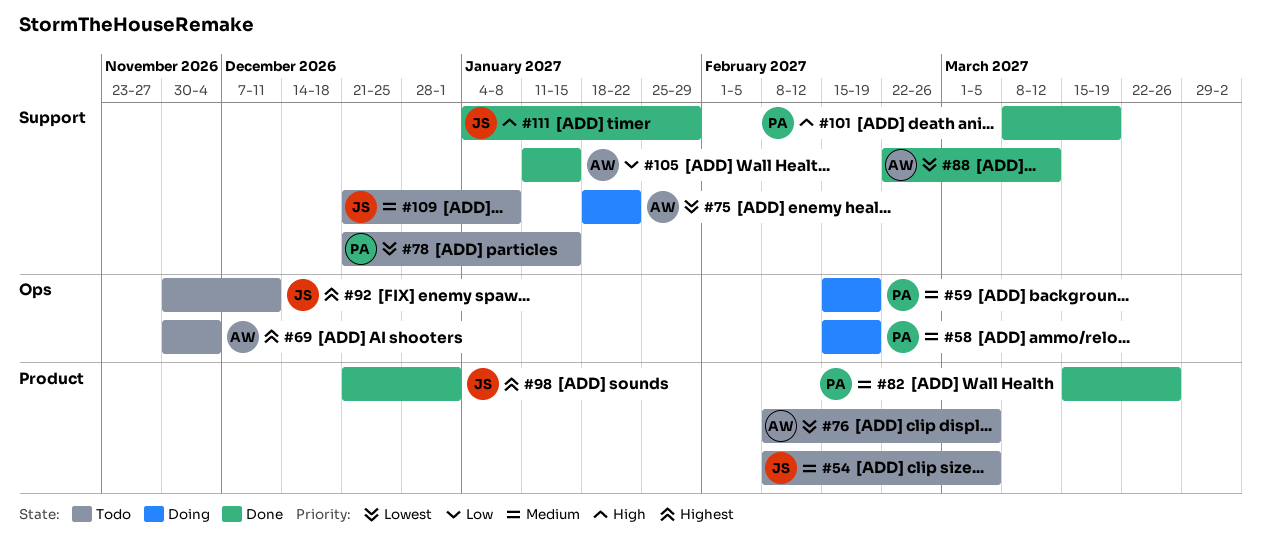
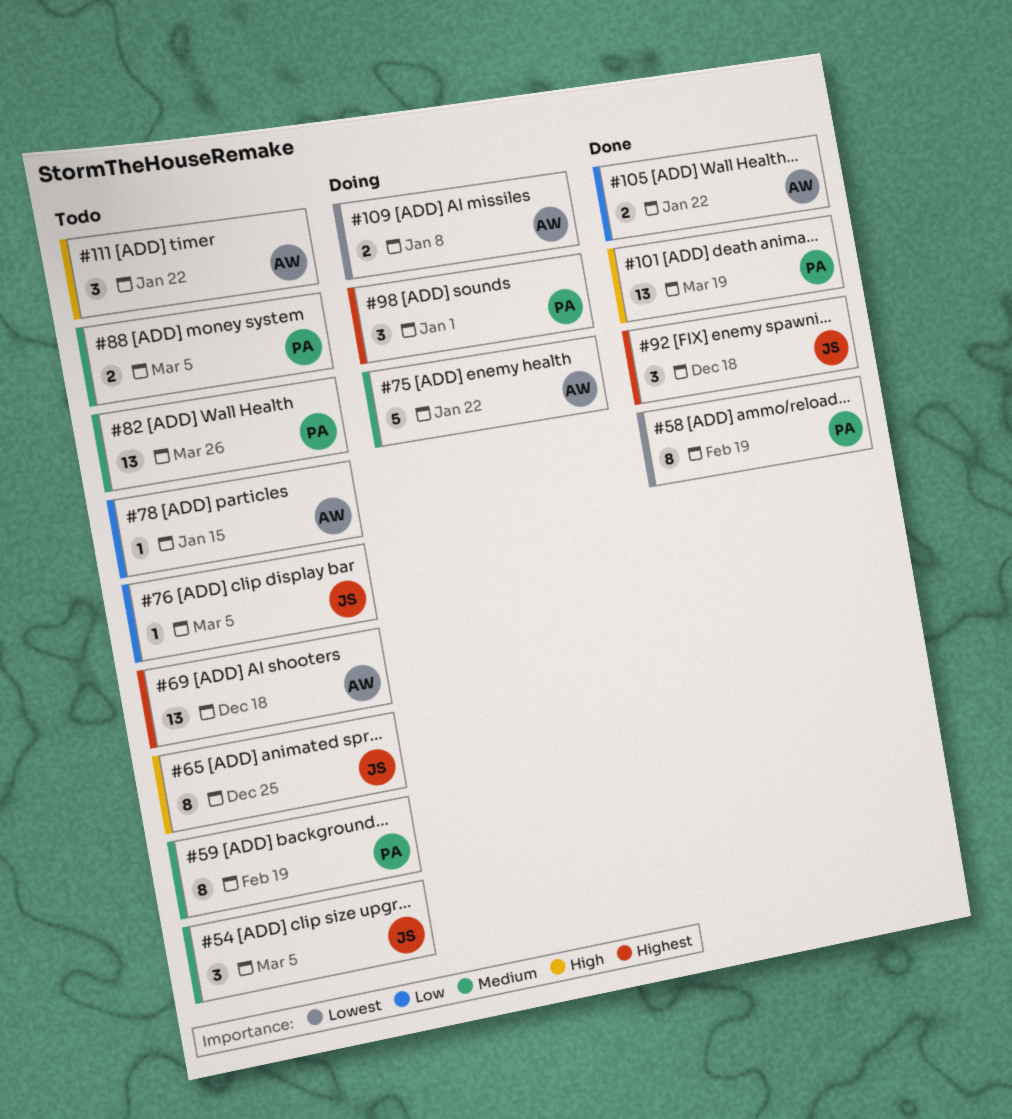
#58, status: Doing -> Done
#58, priority: Medium -> Lowest
#59, status: Doing -> Todo
#65: none -> present
#69, due: Dec 4 -> Dec 18
#75, priority: Lowest -> Medium
#76, owner: AW -> JS
#76, priority: Lowest -> Low
#78, owner: PA -> AW
#78, priority: Lowest -> Low
#82, status: Done -> Todo
#88, status: Done -> Todo
#88, owner: AW -> PA
#88, priority: Lowest -> Medium
#88, due: Mar 12 -> Mar 5
#92, status: Todo -> Done
#92, due: Dec 11 -> Dec 18
#98, status: Done -> Doing
#98, owner: JS -> PA
#105, due: Jan 15 -> Jan 22
#109, status: Todo -> Doing
#109, owner: JS -> AW
#109, priority: Medium -> Lowest
#111, status: Done -> Todo
#111, owner: JS -> AW
#111, due: Jan 29 -> Jan 22

